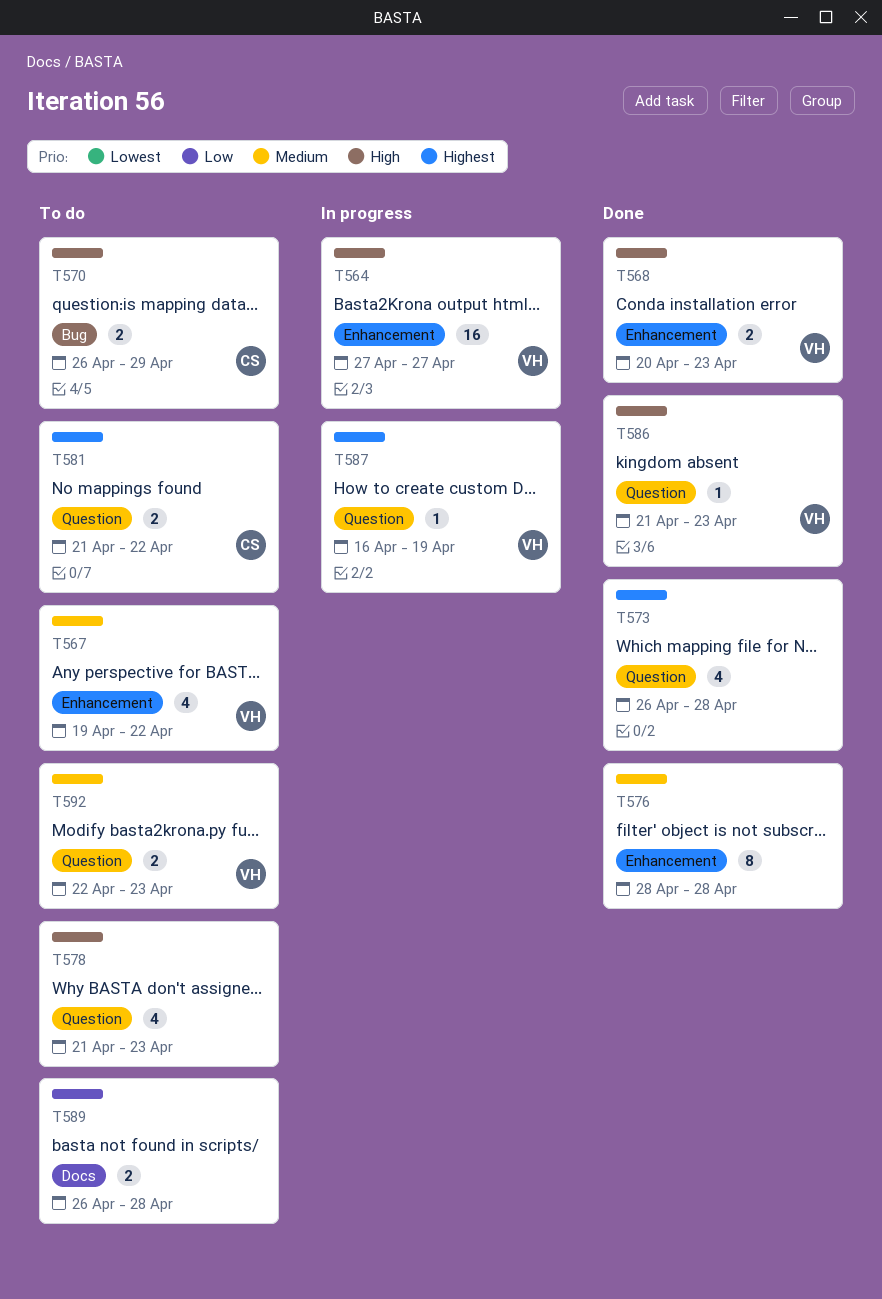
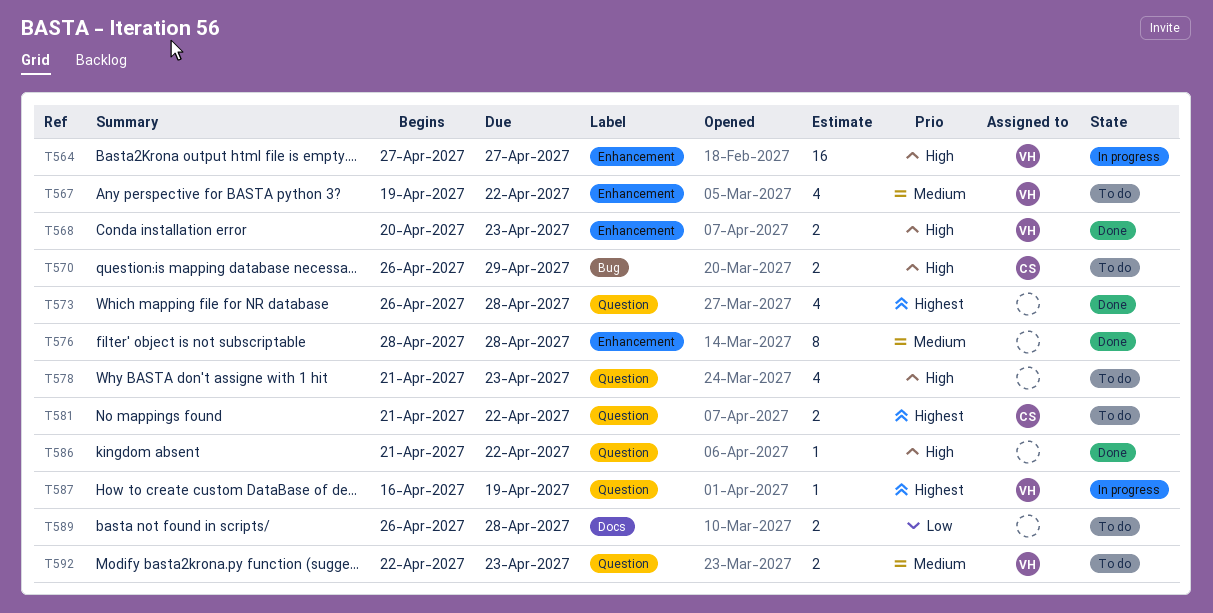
T586, owner: VH -> none
T586, due: Apr 23 -> Apr 22

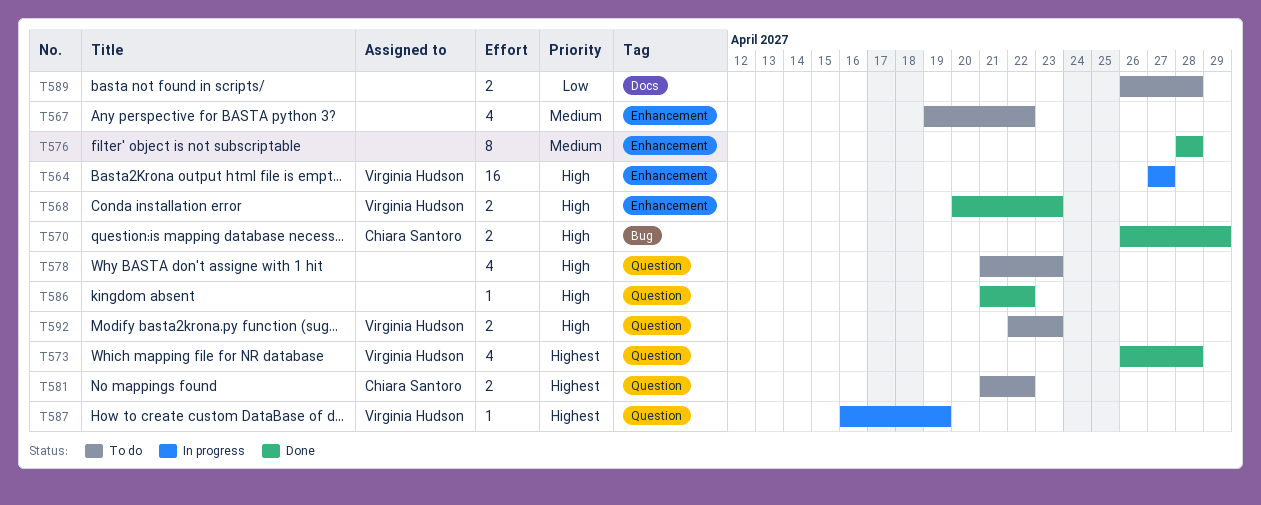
T567, owner: Virginia Hudson -> none
T570, status: To do -> Done
T573, owner: none -> Virginia Hudson
T592, priority: Medium -> High

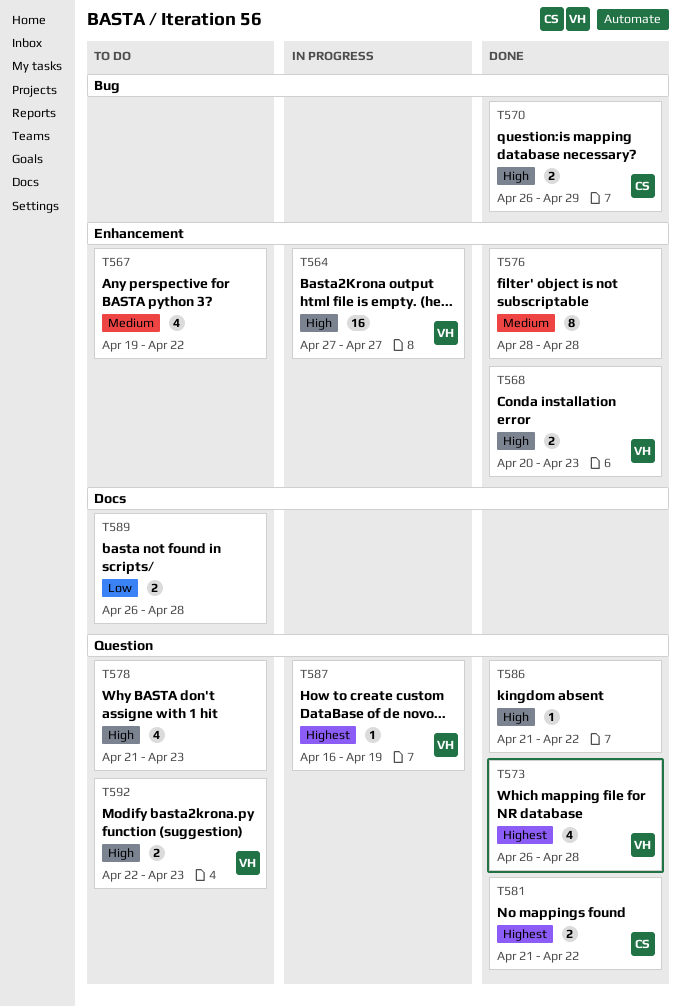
T581, status: To do -> Done

